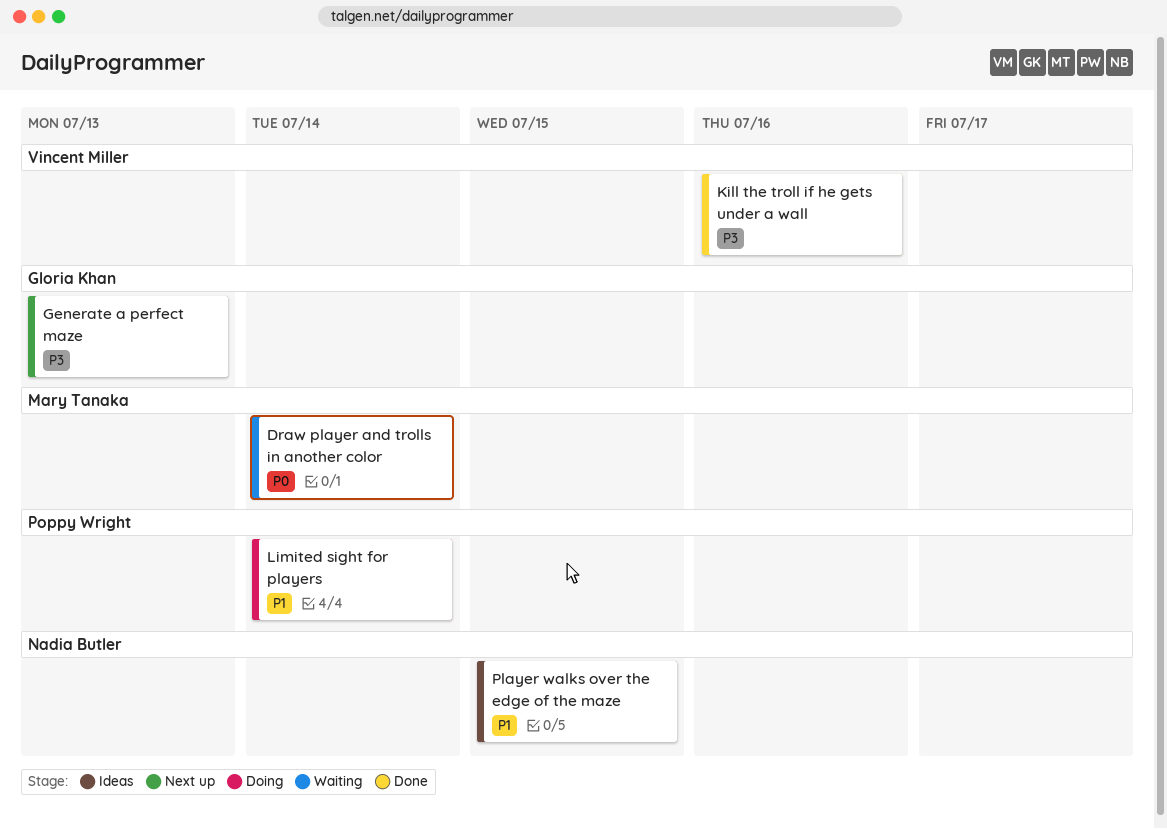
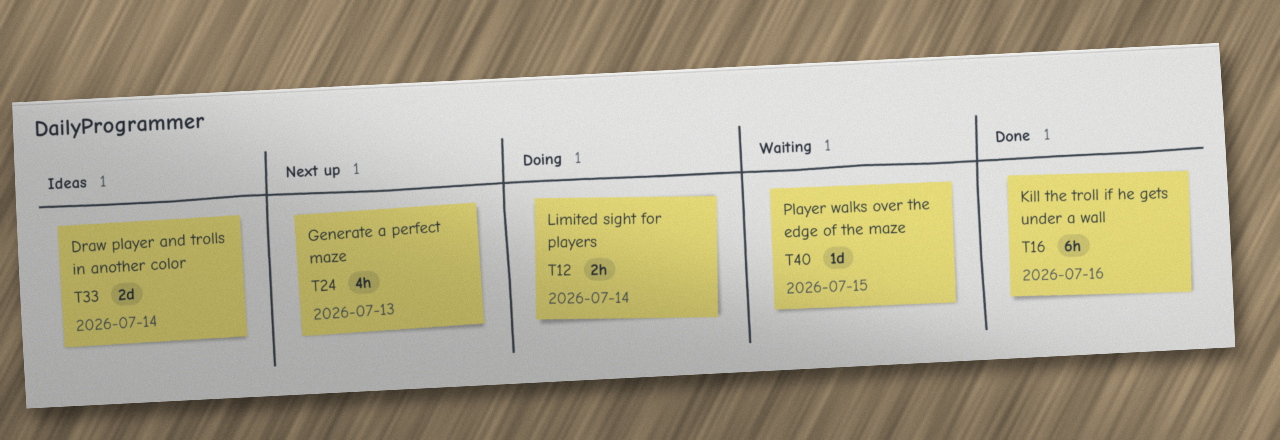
Draw player and trolls in another color, status: Waiting -> Ideas
Player walks over the edge of the maze, status: Ideas -> Waiting

